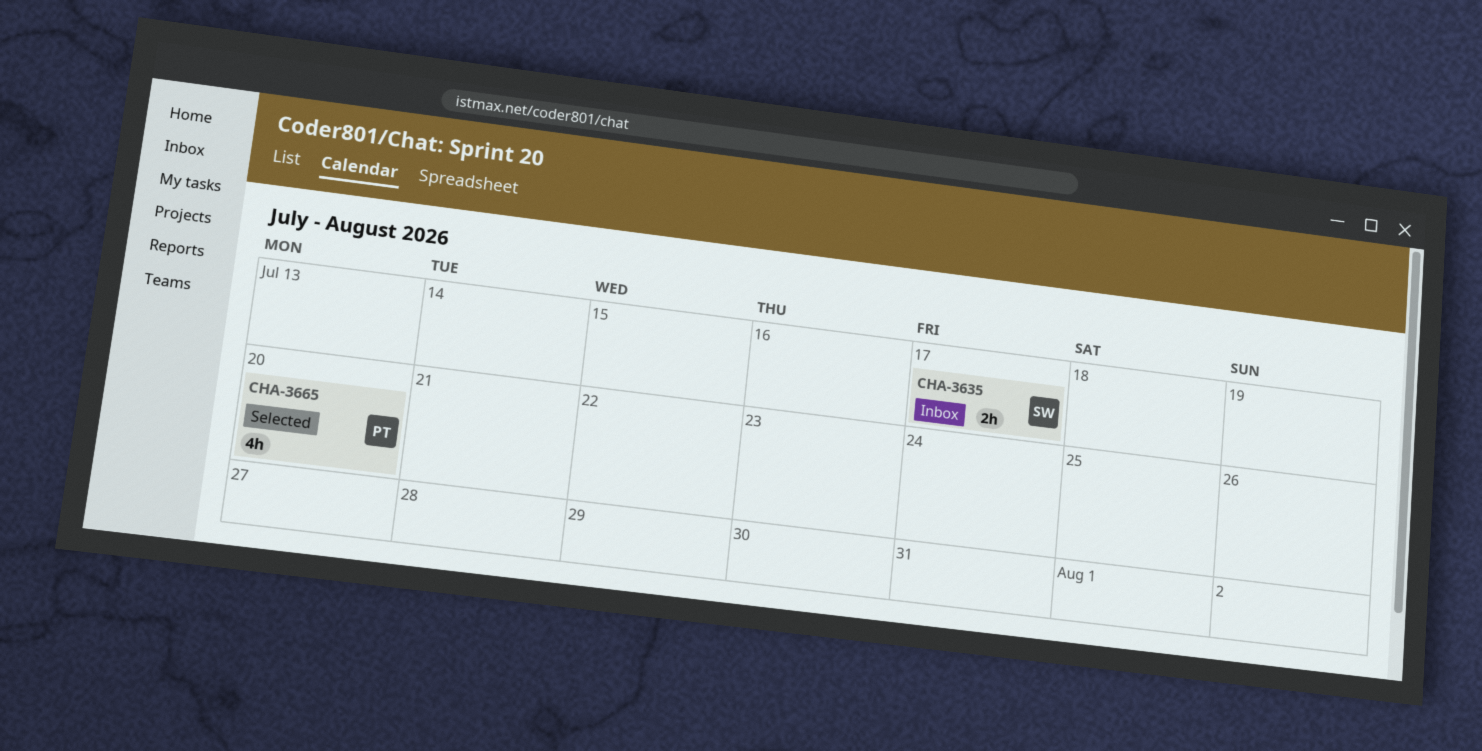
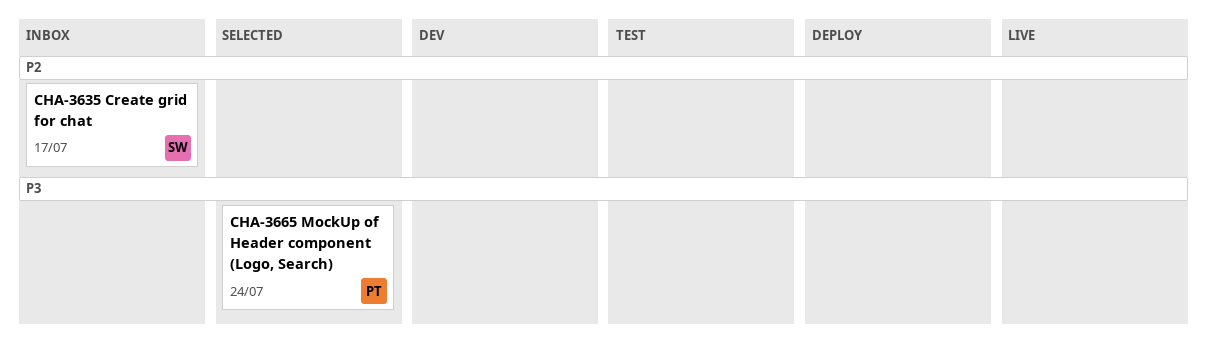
CHA-3665, due: Jul 20 -> Jul 24

